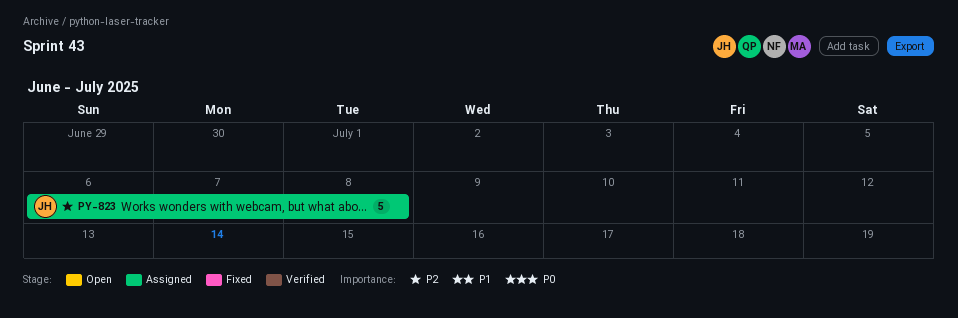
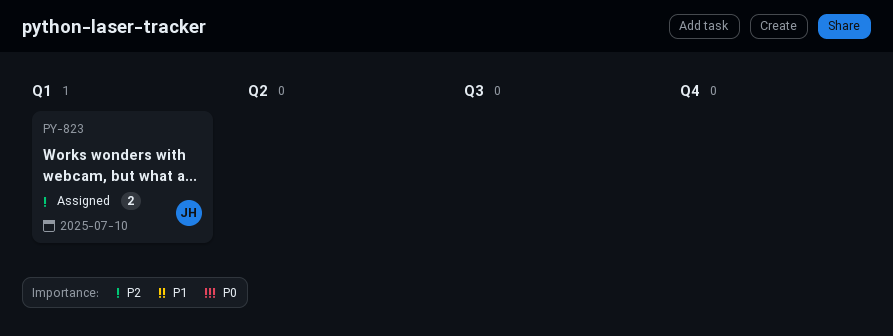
PY-823, estimate: 5 -> 2
PY-823, due: Jul 8 -> Jul 10

